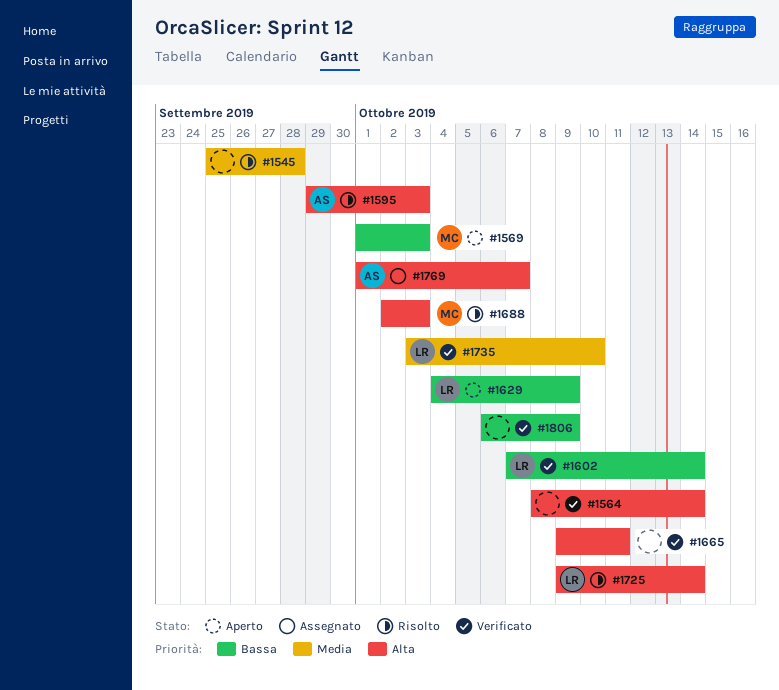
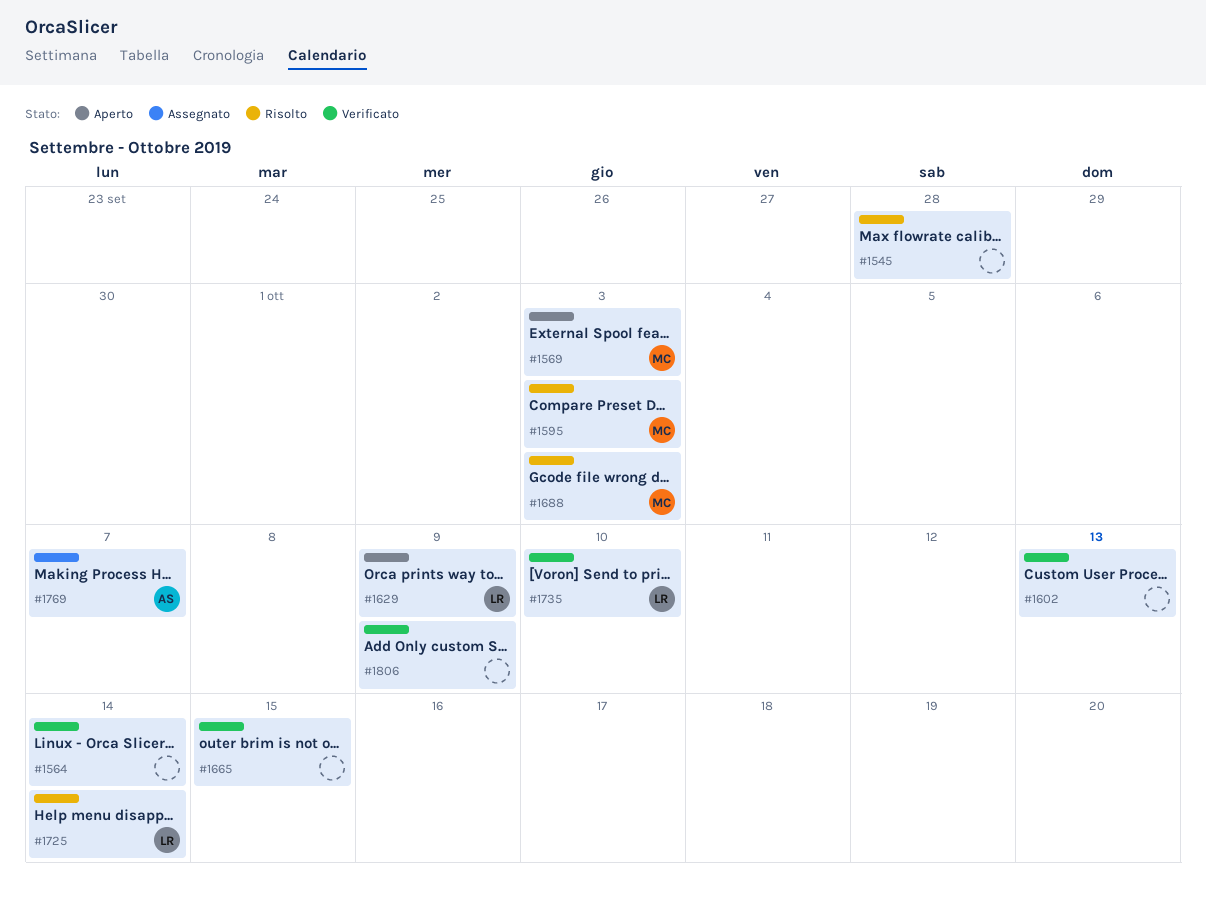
#1595, owner: AS -> MC
#1602, owner: LR -> none
#1602, due: Oct 14 -> Oct 13
#1665, due: Oct 11 -> Oct 15

